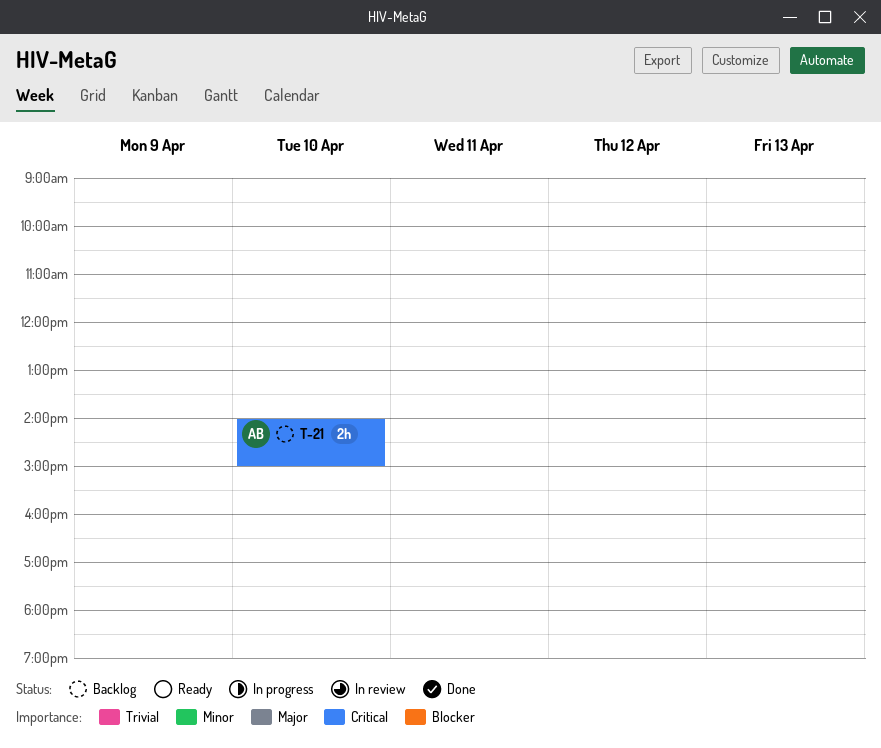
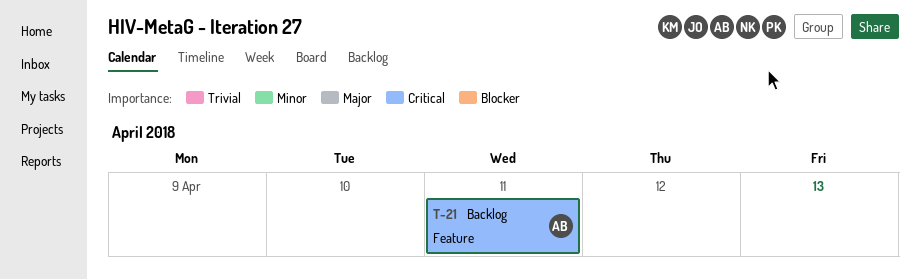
T-21, day: Apr 10 -> Apr 11

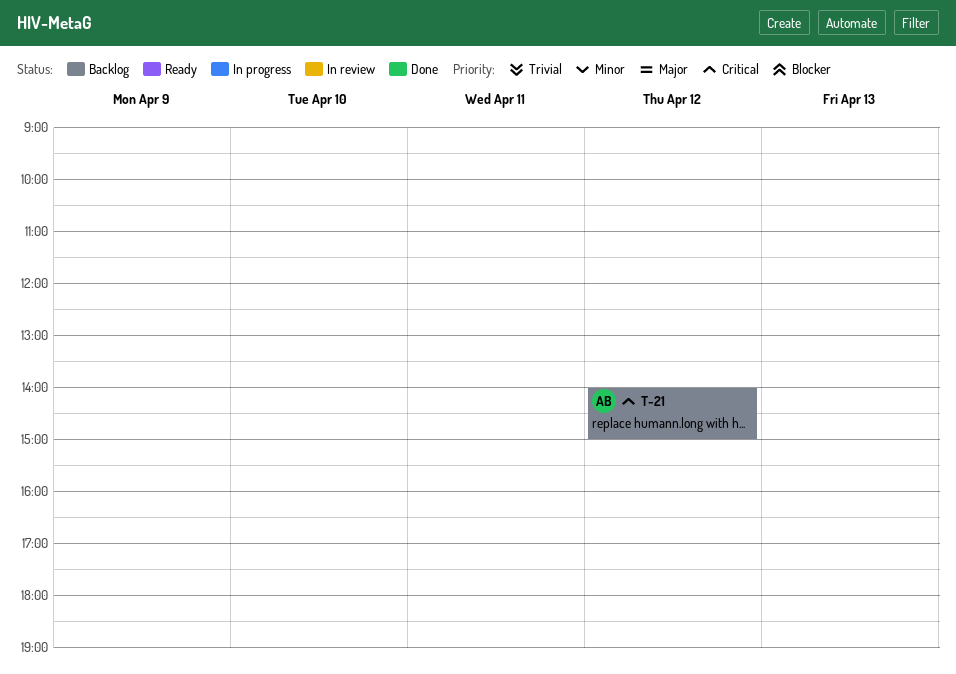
T-21, day: Apr 11 -> Apr 12

